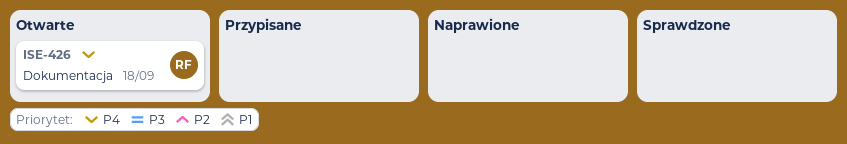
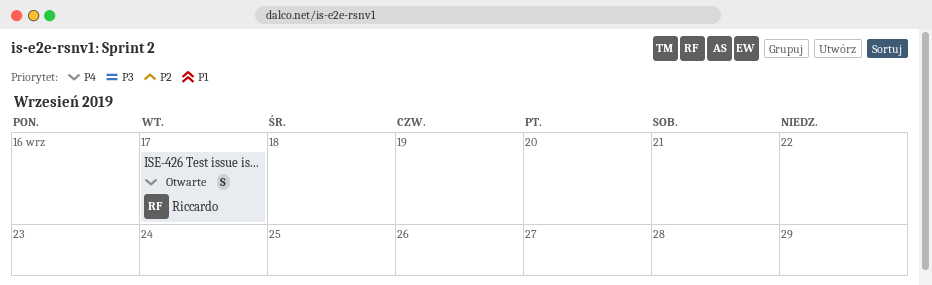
ISE-426, due: Sep 18 -> Sep 17

